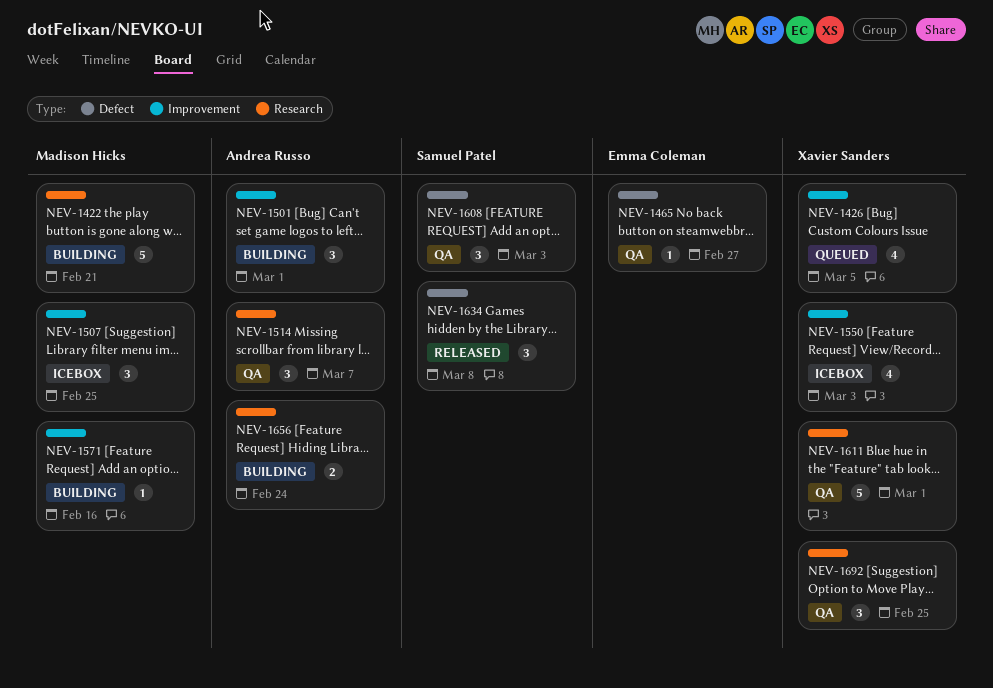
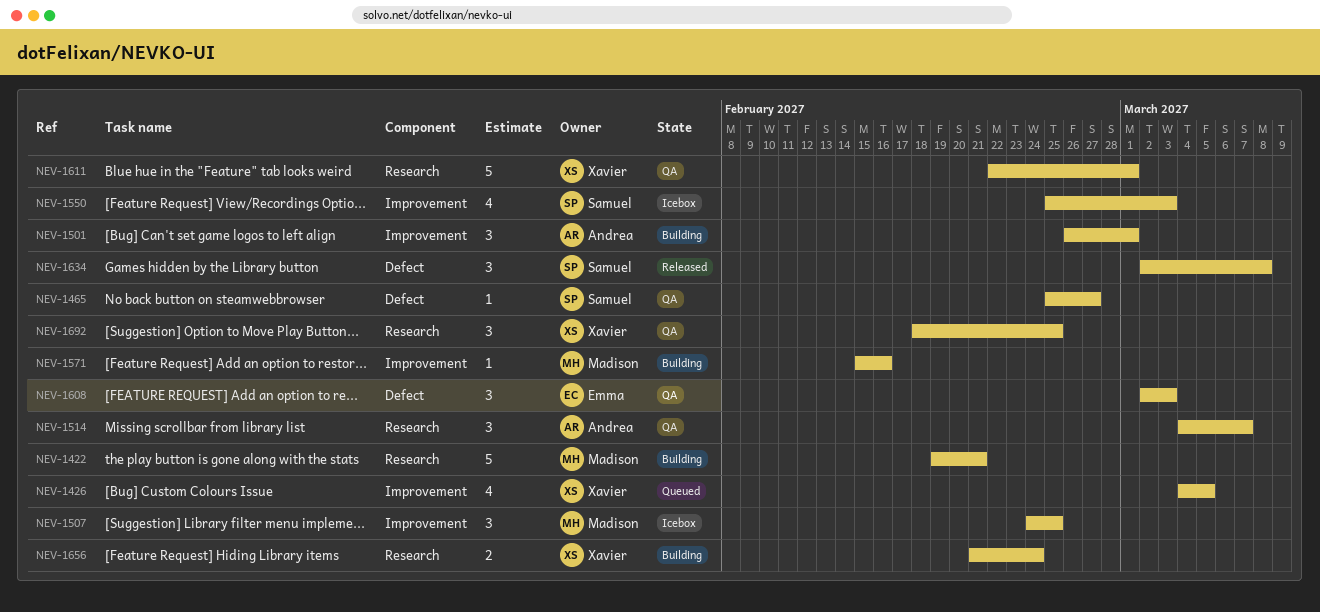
NEV-1465, owner: Emma Coleman -> Samuel Patel
NEV-1550, owner: Xavier Sanders -> Samuel Patel
NEV-1608, owner: Samuel Patel -> Emma Coleman
NEV-1656, owner: Andrea Russo -> Xavier Sanders

